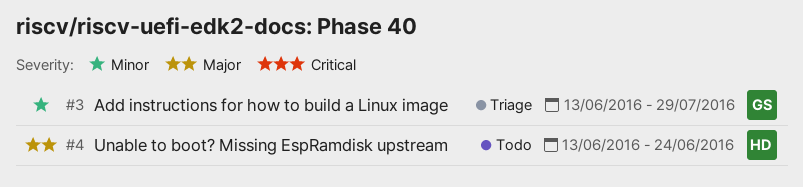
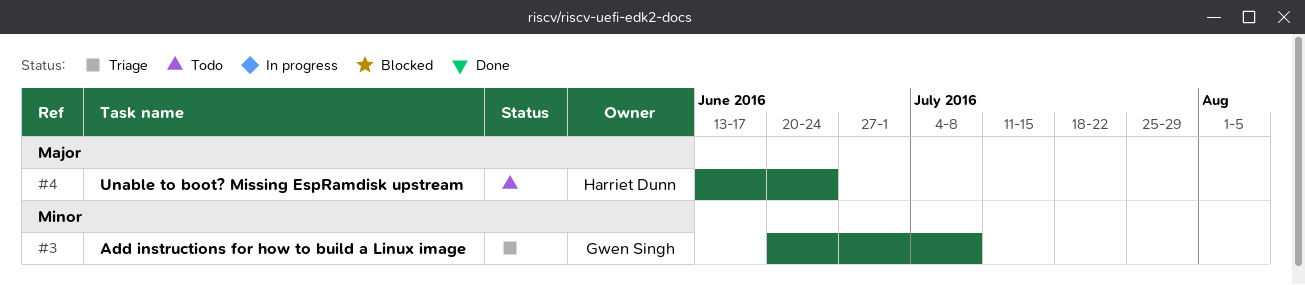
#3, start: Jun 13 -> Jun 20
#3, due: Jul 29 -> Jul 8

